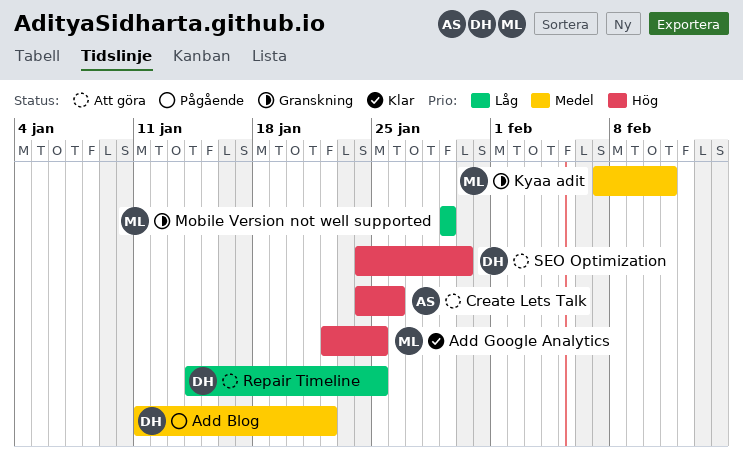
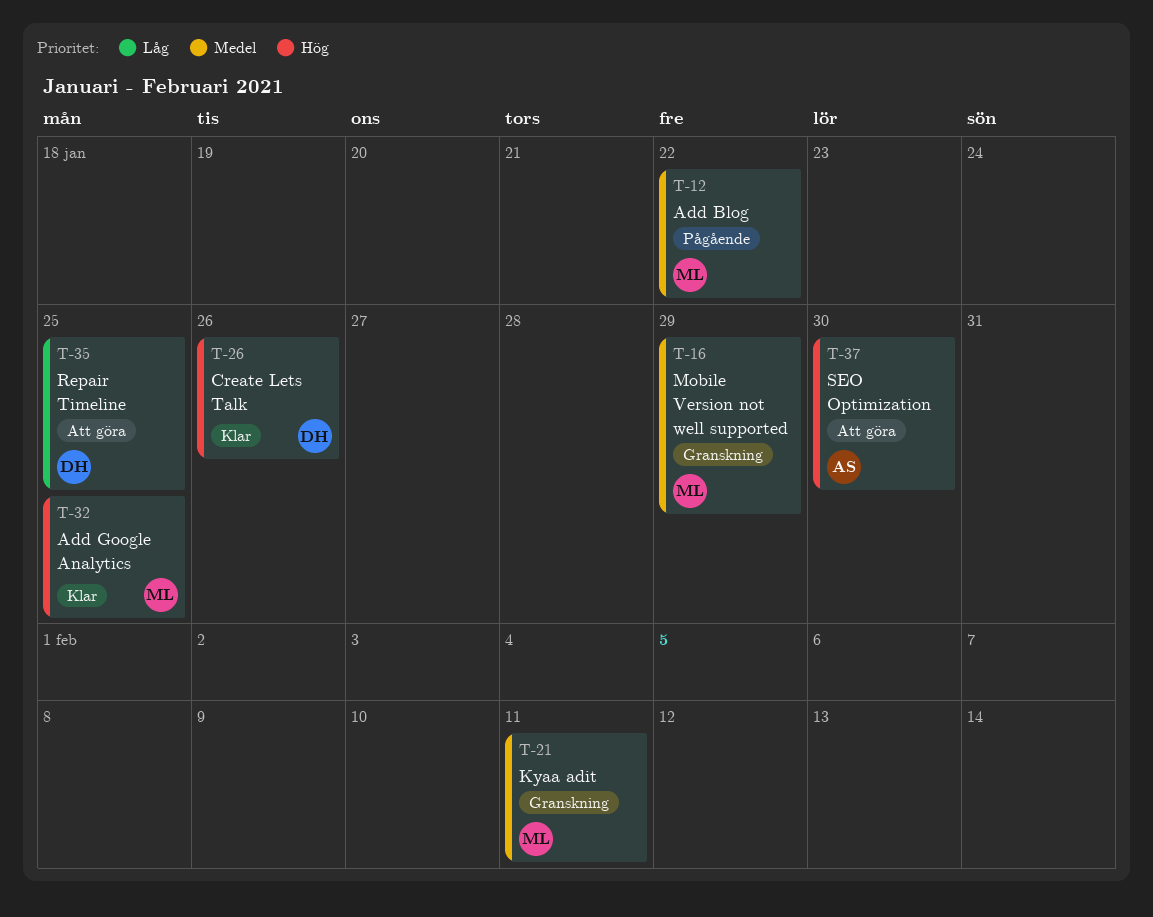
Add Blog, owner: DH -> ML
Create Lets Talk, status: Att göra -> Klar
Create Lets Talk, owner: AS -> DH
Mobile Version not well supported, priority: Låg -> Medel
SEO Optimization, owner: DH -> AS

